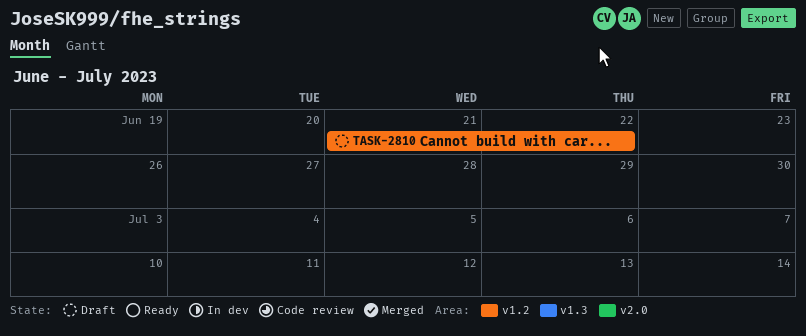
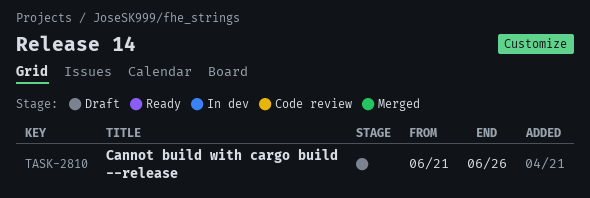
TASK-2810, due: Jun 22 -> Jun 26

